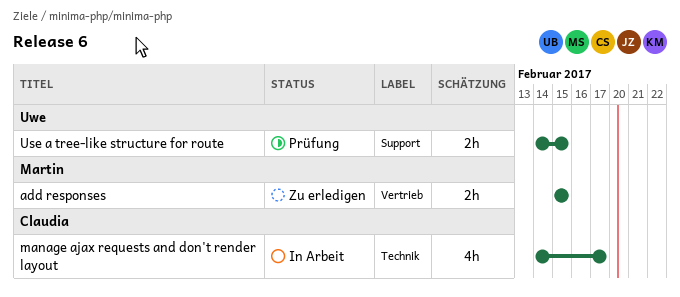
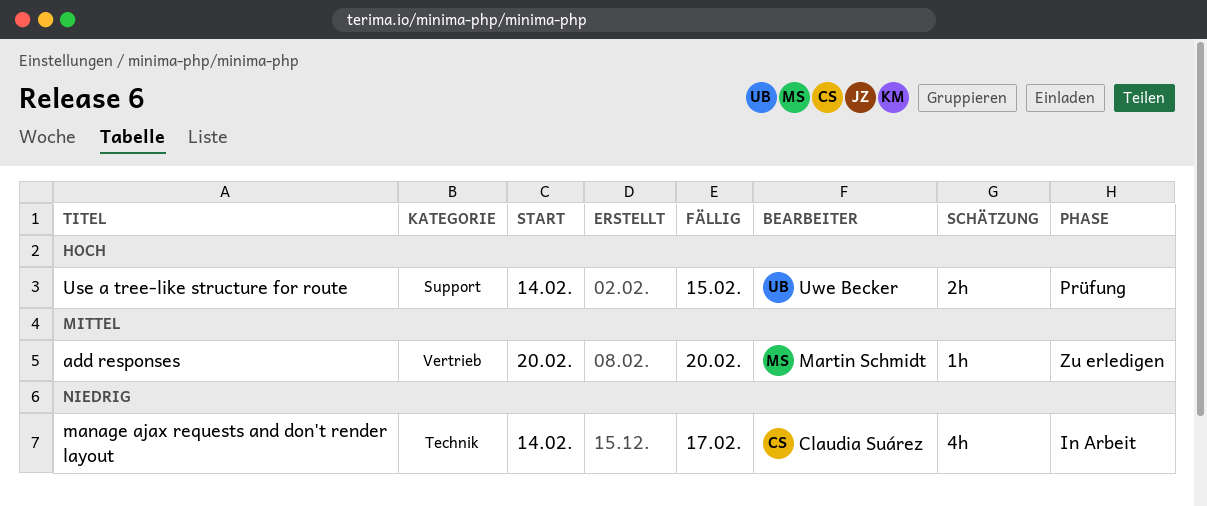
add responses, estimate: 2h -> 1h
add responses, start: Feb 15 -> Feb 20
add responses, due: Feb 15 -> Feb 20

